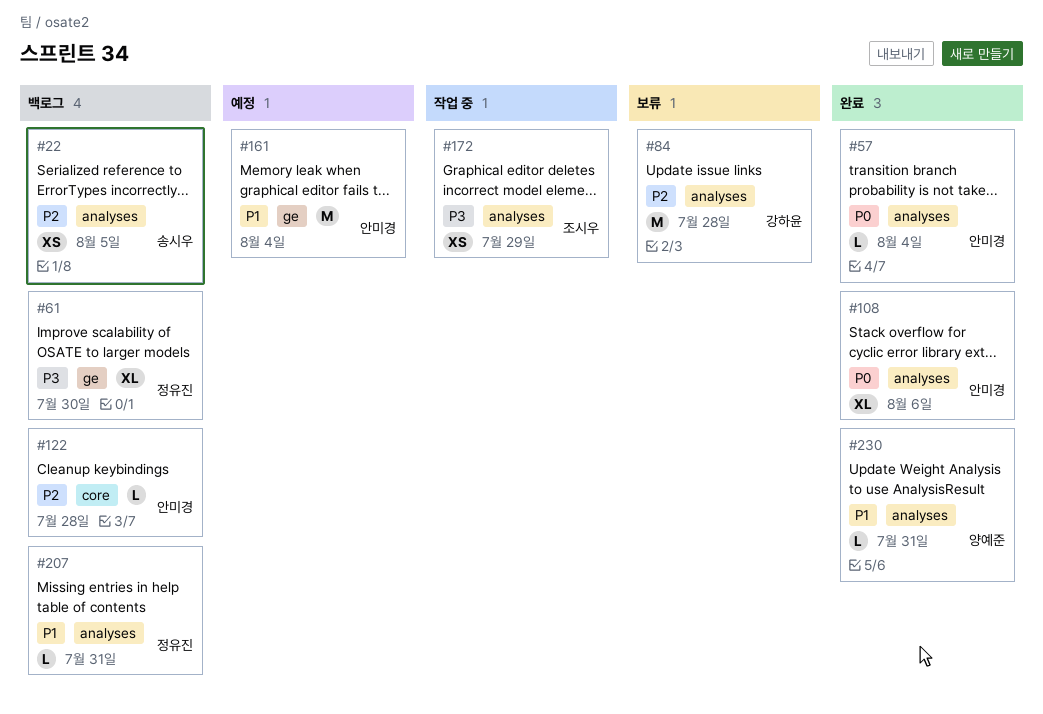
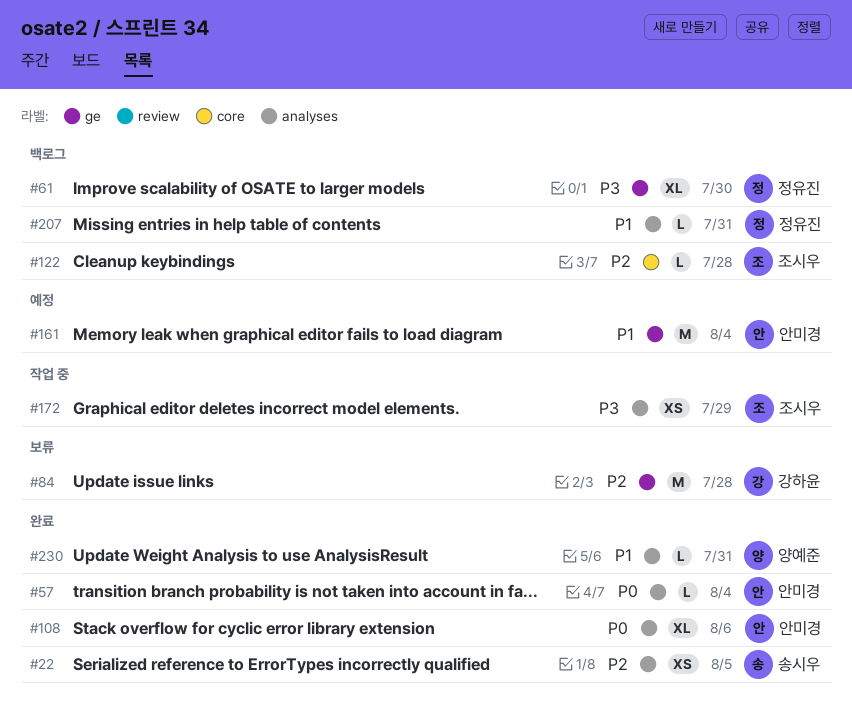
#22, status: 백로그 -> 완료
#84, label: analyses -> ge
#122, owner: 안미경 -> 조시우

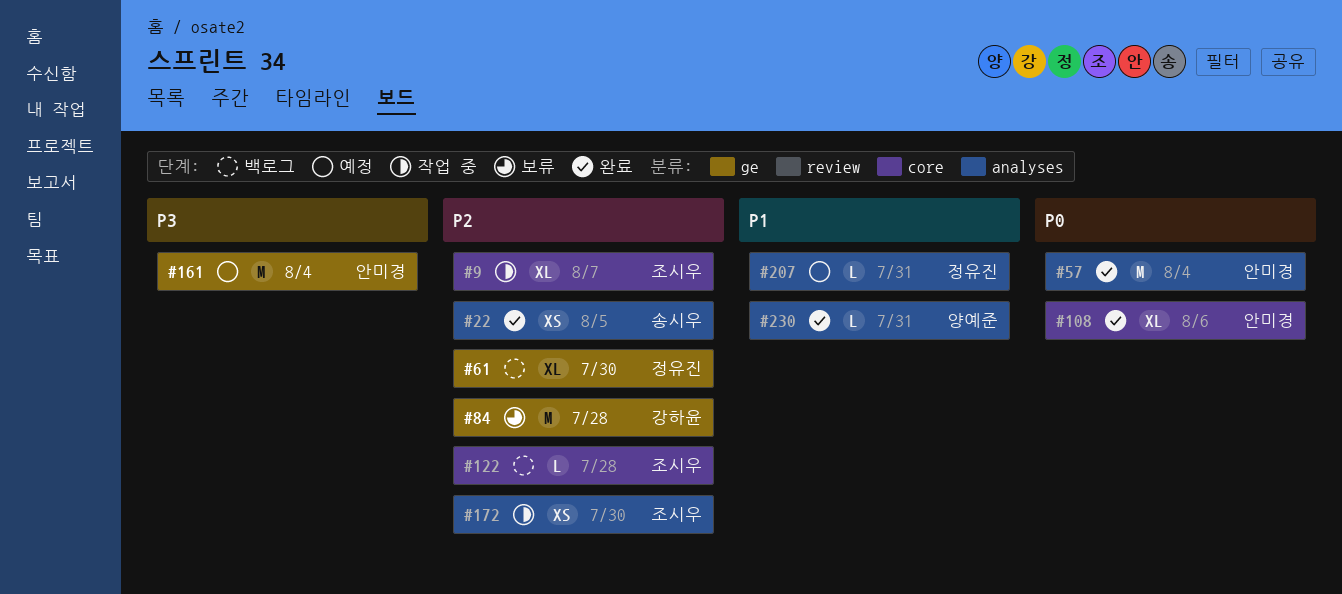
#9: none -> present
#57, estimate: L -> M
#61, priority: P3 -> P2
#108, label: analyses -> core
#161, priority: P1 -> P3
#172, priority: P3 -> P2
#172, due: Jul 29 -> Jul 30
#207, status: 백로그 -> 예정

